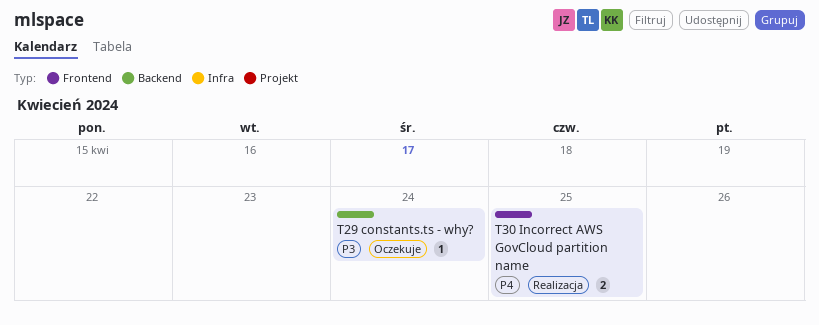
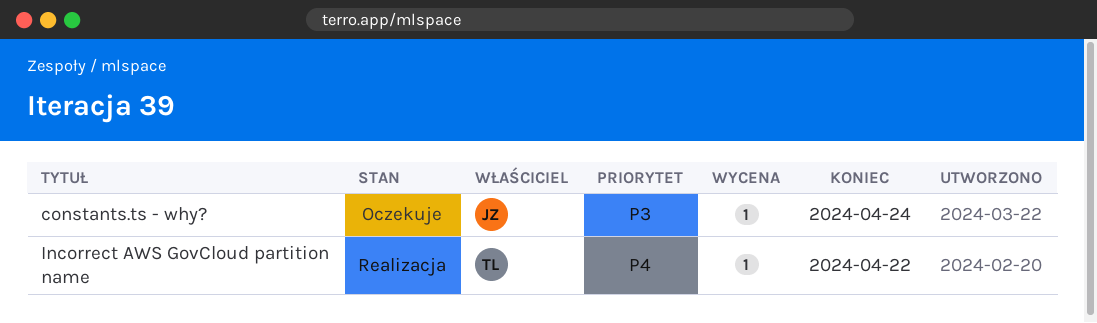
Incorrect AWS GovCloud partition name, estimate: 2 -> 1
Incorrect AWS GovCloud partition name, due: Apr 25 -> Apr 22

